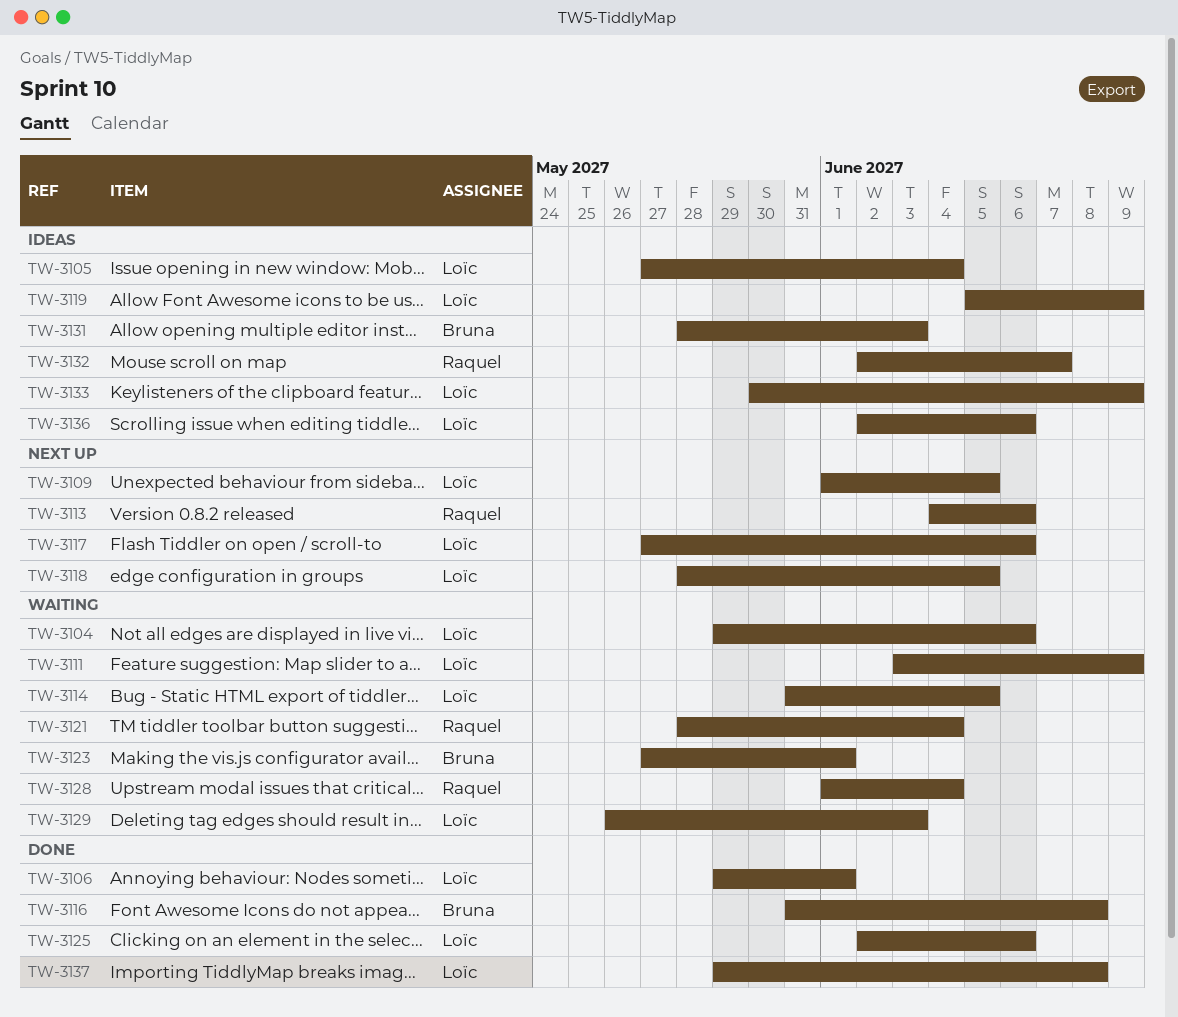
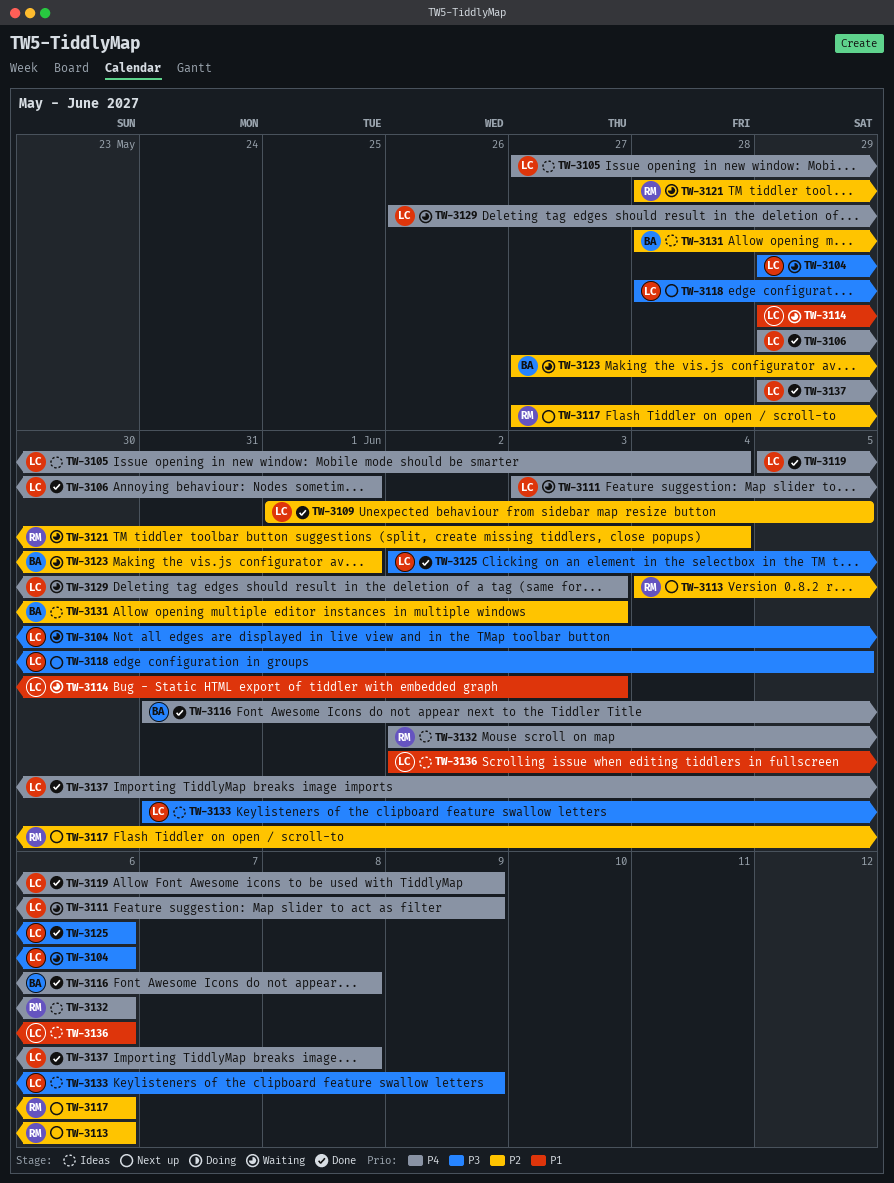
TW-3109, status: Next up -> Done
TW-3114, start: May 31 -> May 29
TW-3114, due: Jun 5 -> Jun 3
TW-3117, owner: Loïc -> Raquel
TW-3119, status: Ideas -> Done
TW-3128: present -> none
TW-3132, due: Jun 7 -> Jun 6
TW-3133, start: May 30 -> May 31

